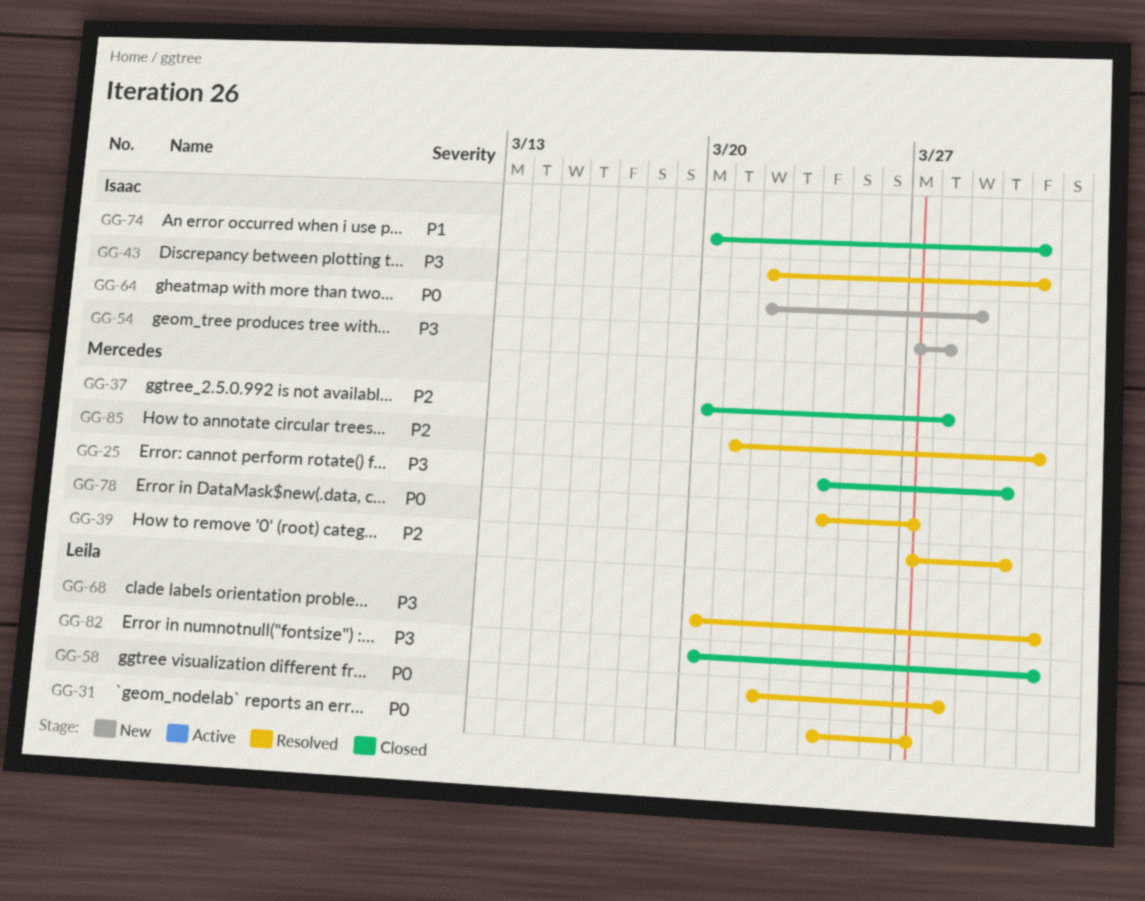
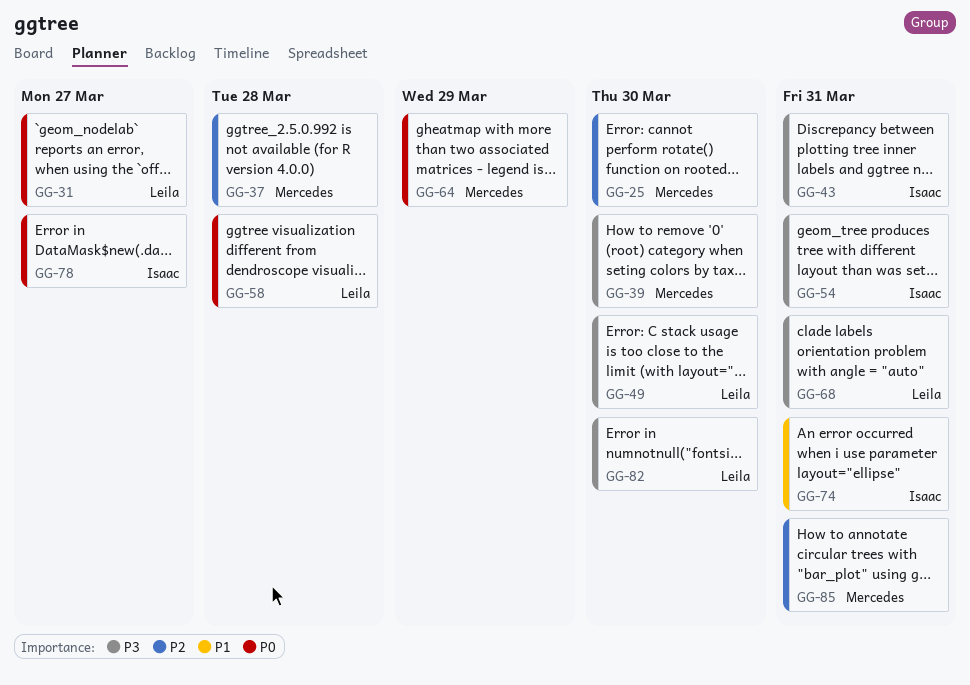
GG-25, priority: P3 -> P2
GG-39, priority: P2 -> P3
GG-49: none -> present
GG-54, due: Mar 28 -> Mar 31
GG-64, owner: Isaac -> Mercedes
GG-78, owner: Mercedes -> Isaac
GG-82, due: Mar 31 -> Mar 30

